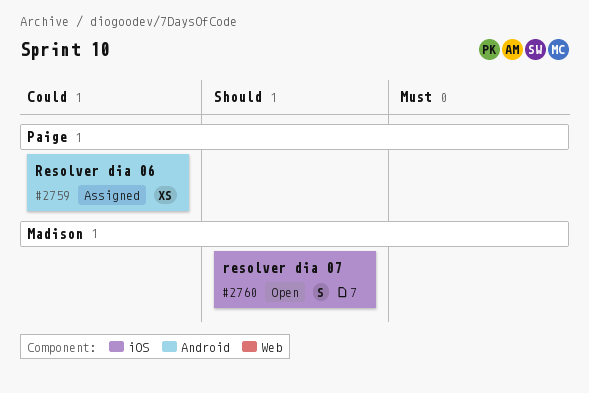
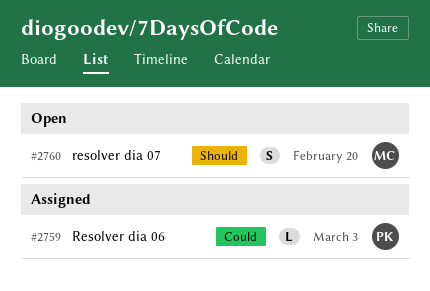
#2759, estimate: XS -> L

